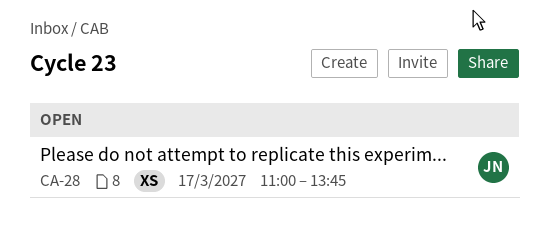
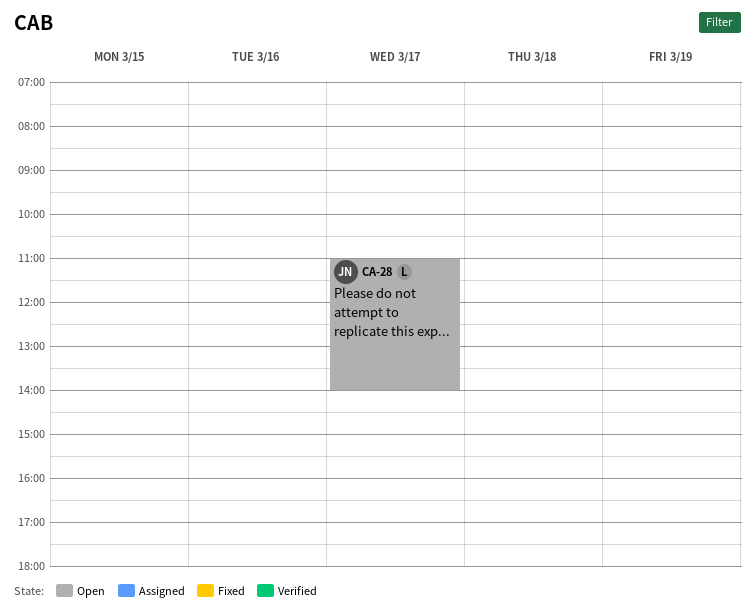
CA-28, estimate: XS -> L
CA-28, ends: 13:45 -> 14:00

